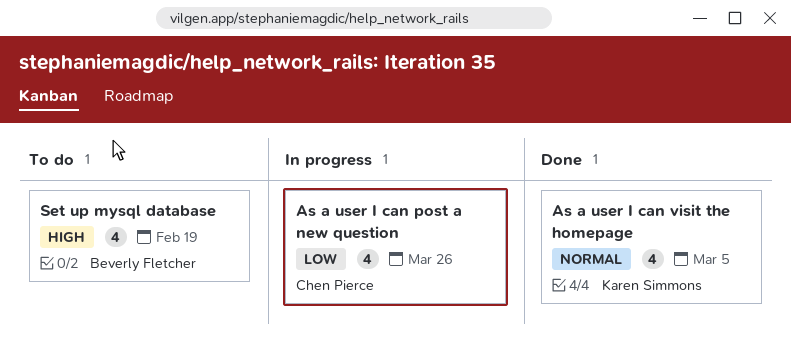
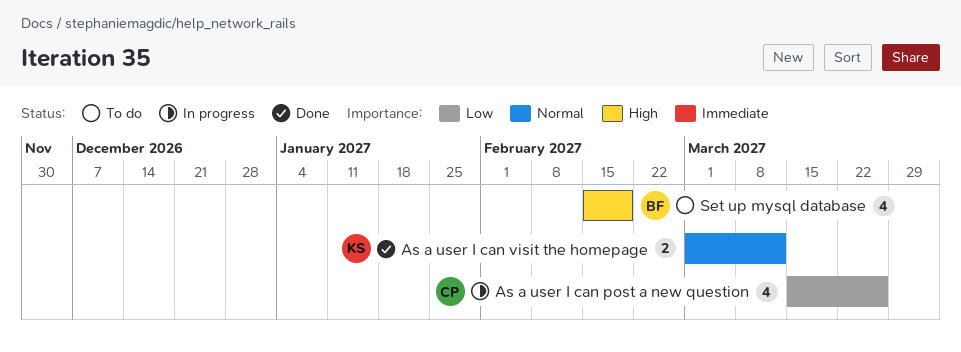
As a user I can visit the homepage, estimate: 4 -> 2
As a user I can visit the homepage, due: Mar 5 -> Mar 12

